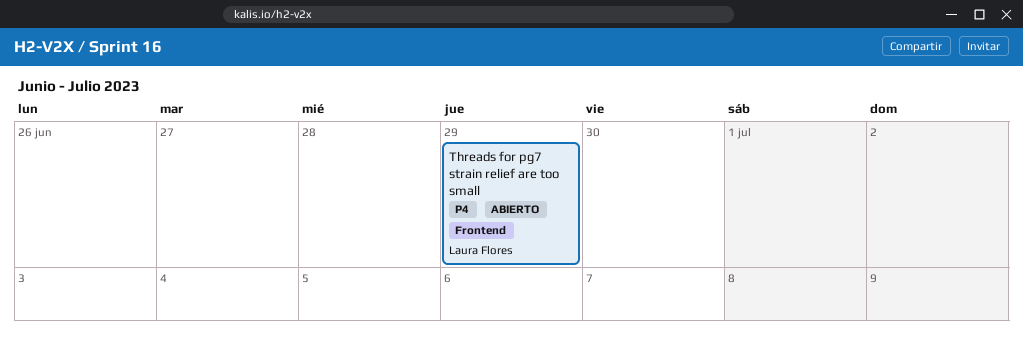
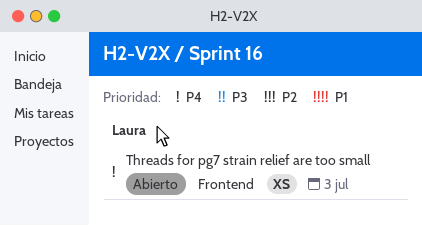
Threads for pg7 strain relief are too small, due: Jun 29 -> Jul 3

